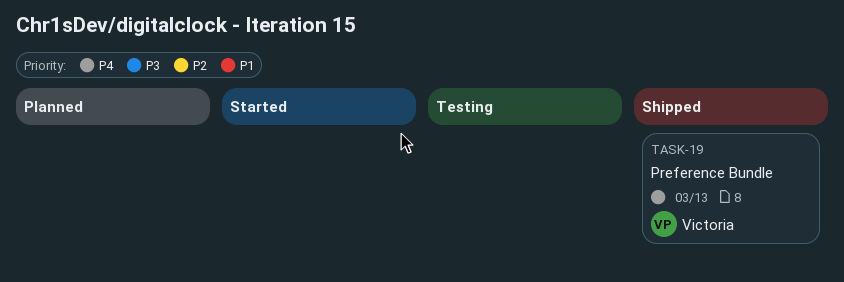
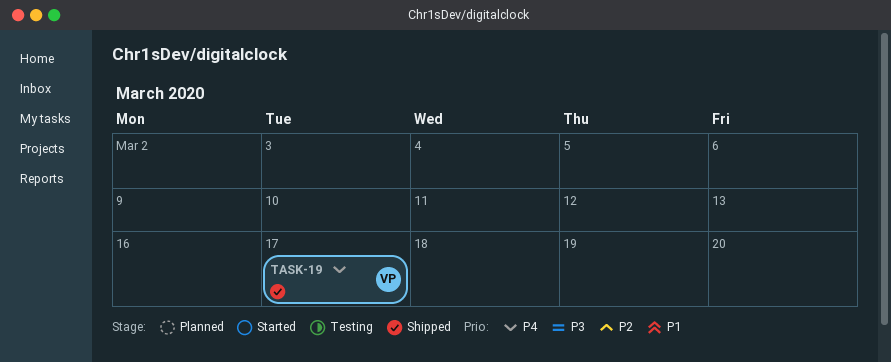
TASK-19, due: Mar 13 -> Mar 17

